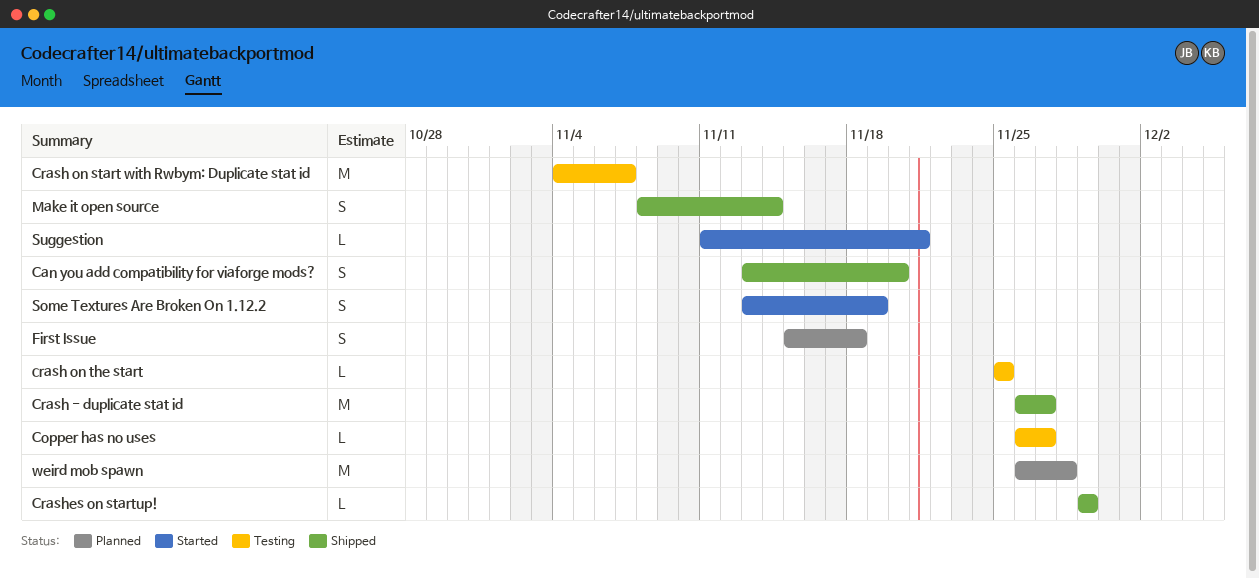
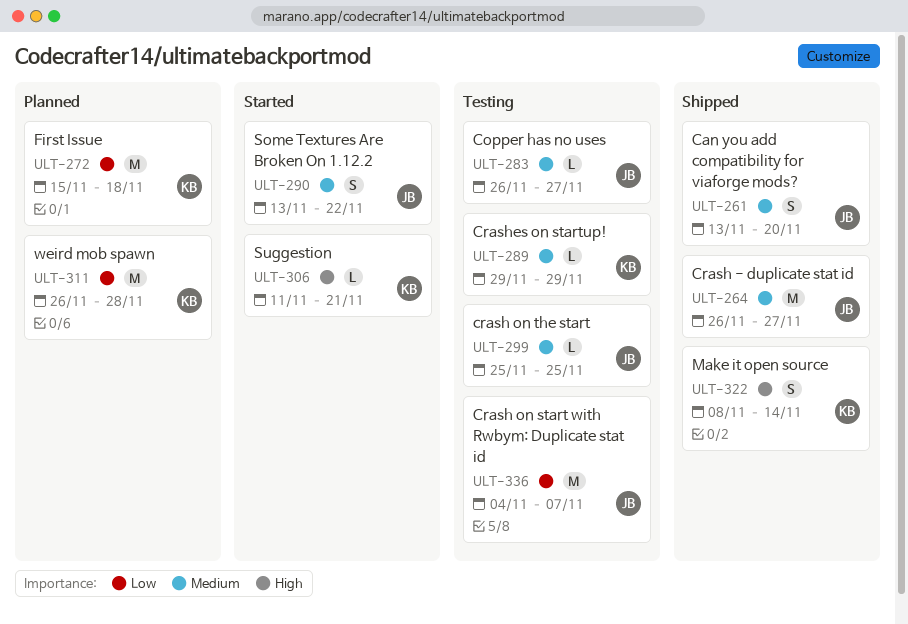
Crashes on startup!, status: Shipped -> Testing
First Issue, estimate: S -> M
Some Textures Are Broken On 1.12.2, due: Nov 19 -> Nov 22

